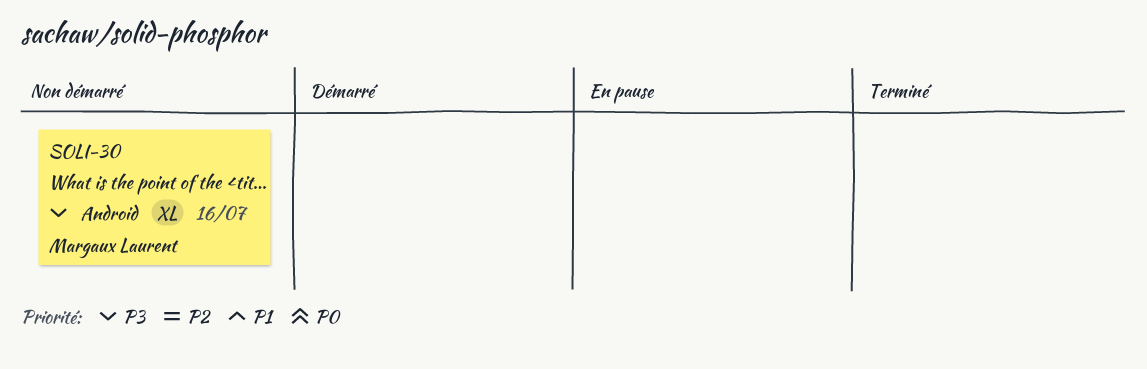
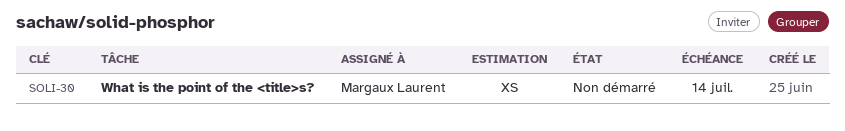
SOLI-30, estimate: XL -> XS
SOLI-30, due: Jul 16 -> Jul 14

